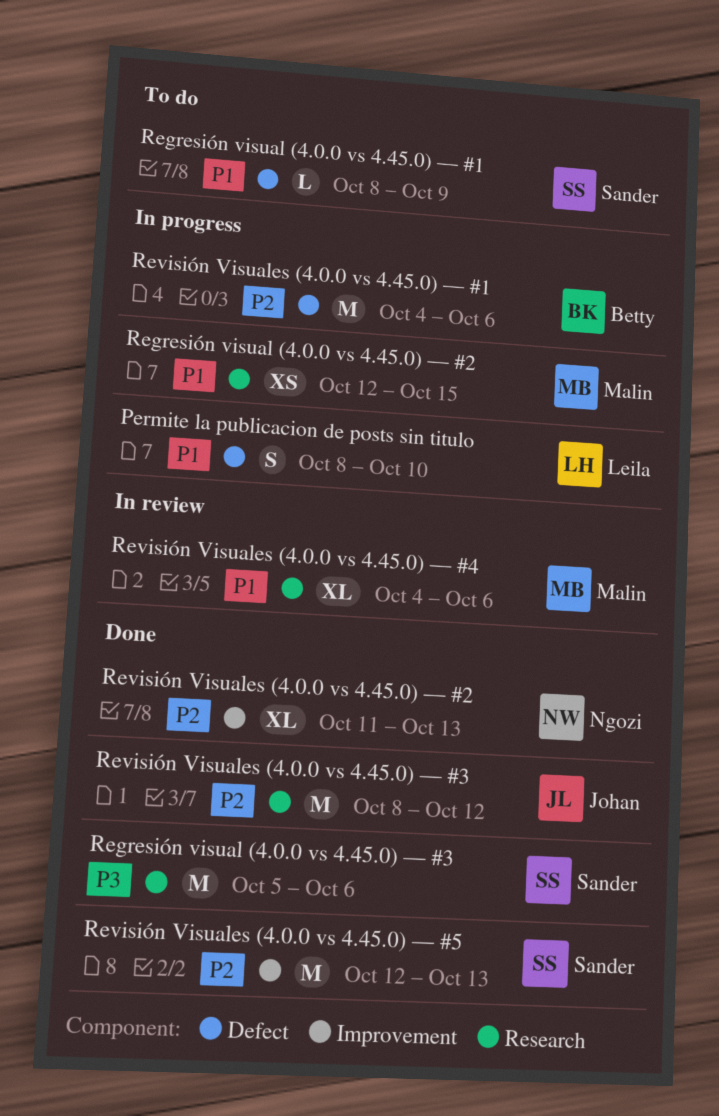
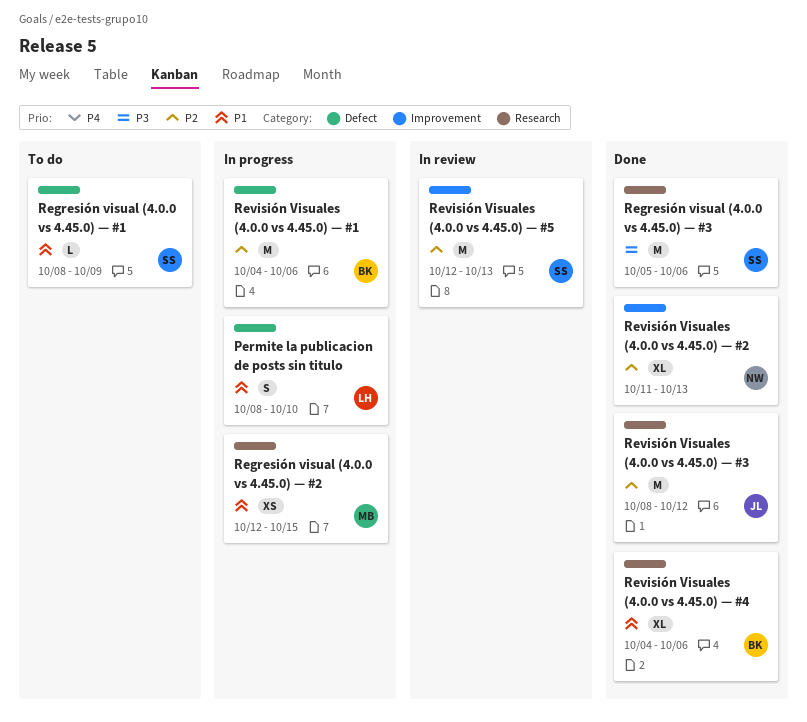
Revisión Visuales (4.0.0 vs 4.45.0) — #4, status: In review -> Done
Revisión Visuales (4.0.0 vs 4.45.0) — #4, owner: Malin -> Betty
Revisión Visuales (4.0.0 vs 4.45.0) — #5, status: Done -> In review

